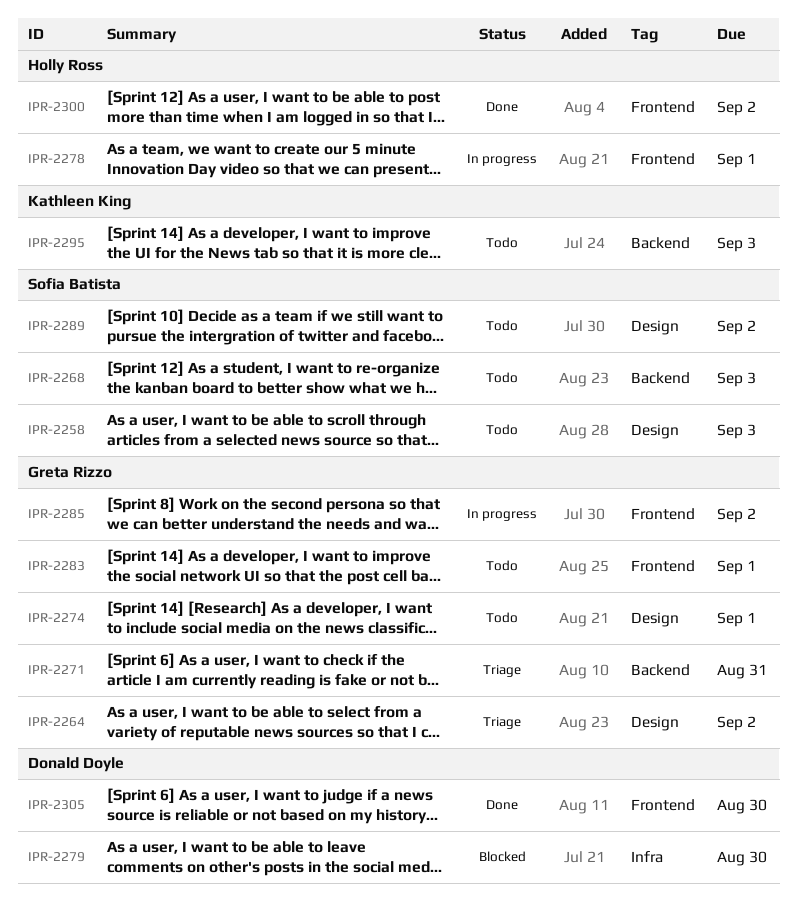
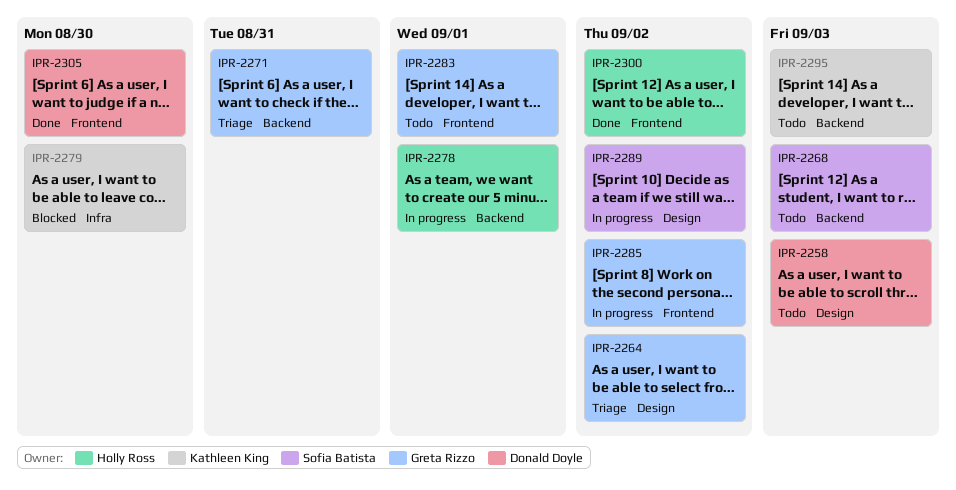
IPR-2258, owner: Sofia Batista -> Donald Doyle
IPR-2274: present -> none
IPR-2278, label: Frontend -> Backend
IPR-2279, owner: Donald Doyle -> Kathleen King
IPR-2289, status: Todo -> In progress

